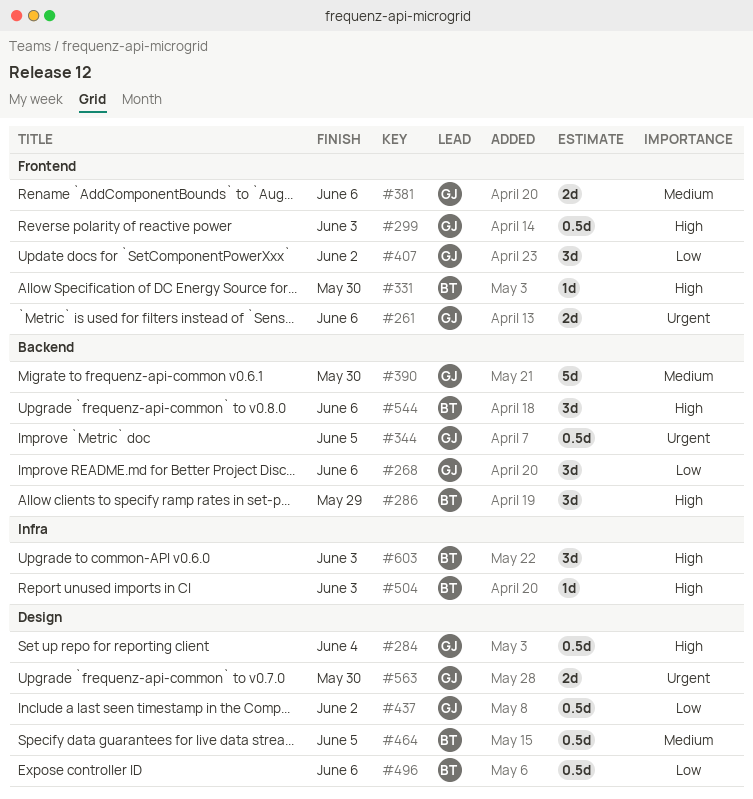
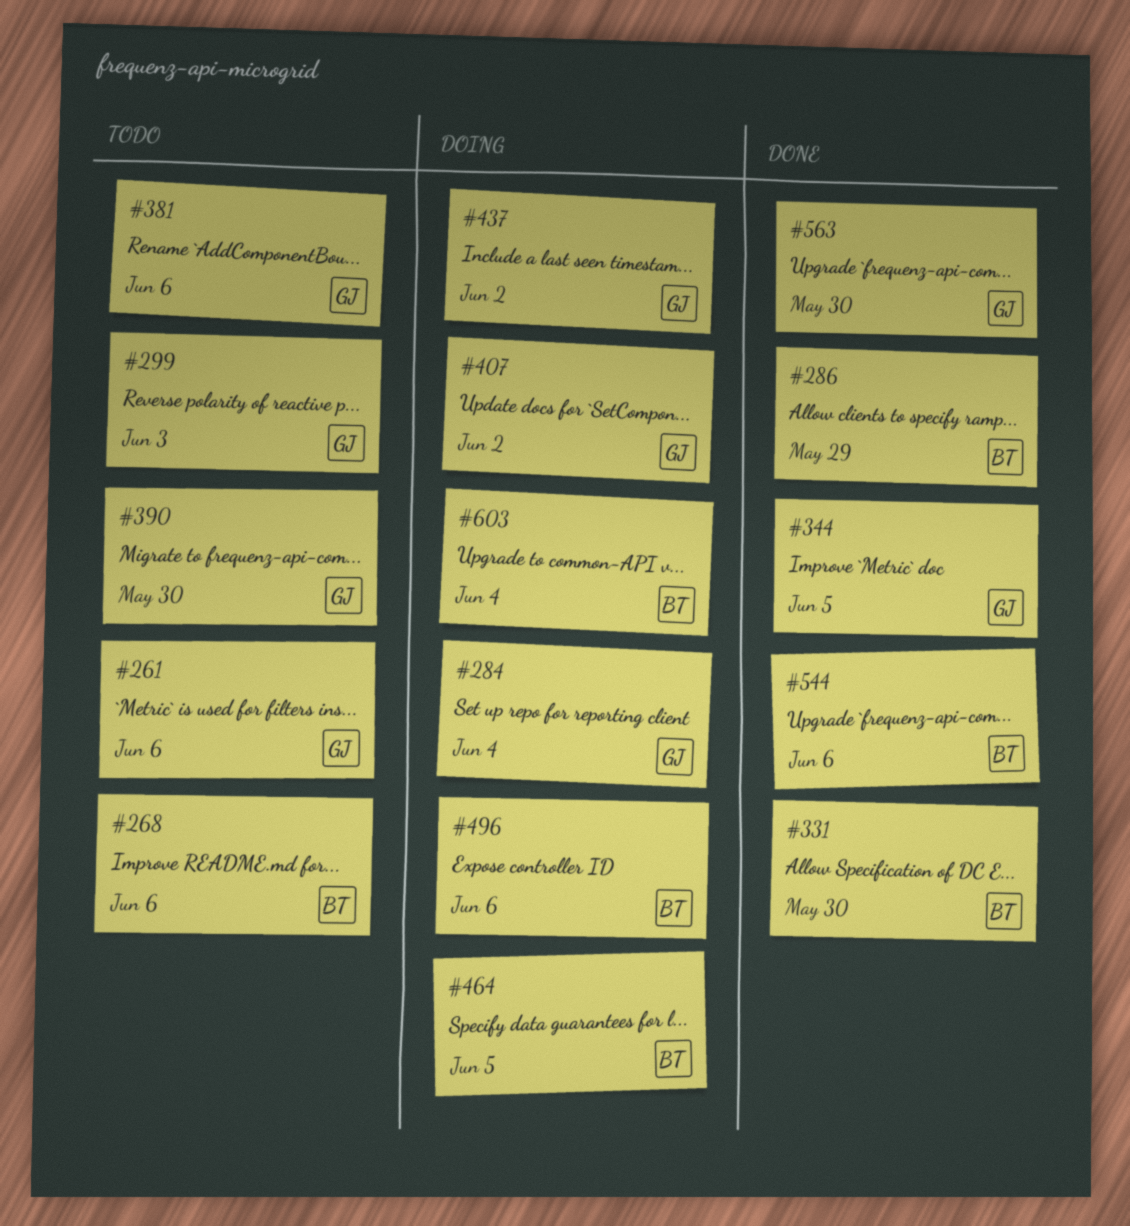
#268, owner: GJ -> BT
#504: present -> none
#603, due: Jun 3 -> Jun 4

